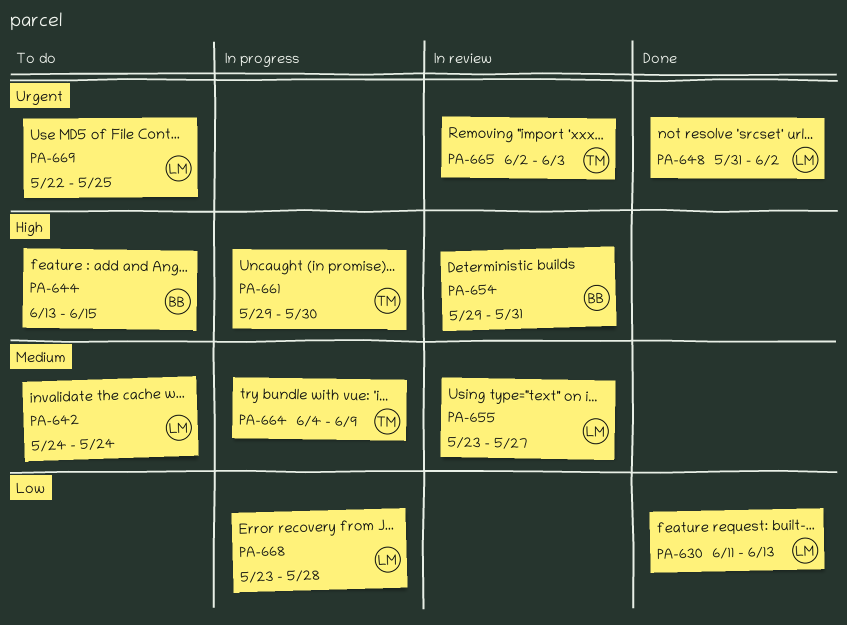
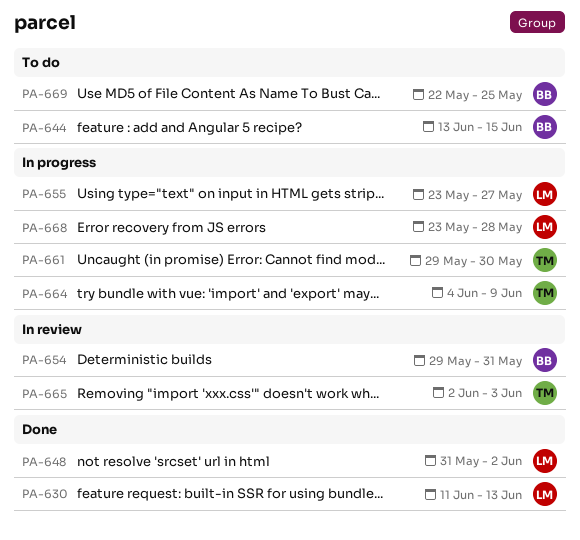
PA-642: present -> none
PA-655, status: In review -> In progress
PA-669, owner: LM -> BB

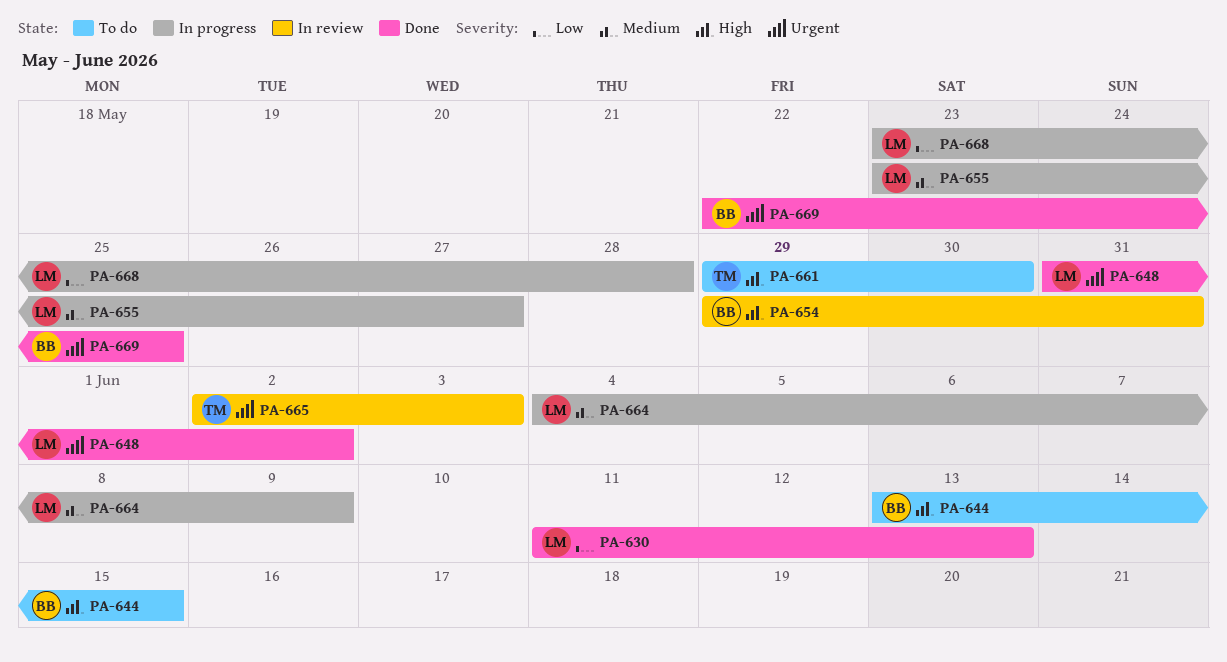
PA-661, status: In progress -> To do
PA-664, owner: TM -> LM
PA-669, status: To do -> Done

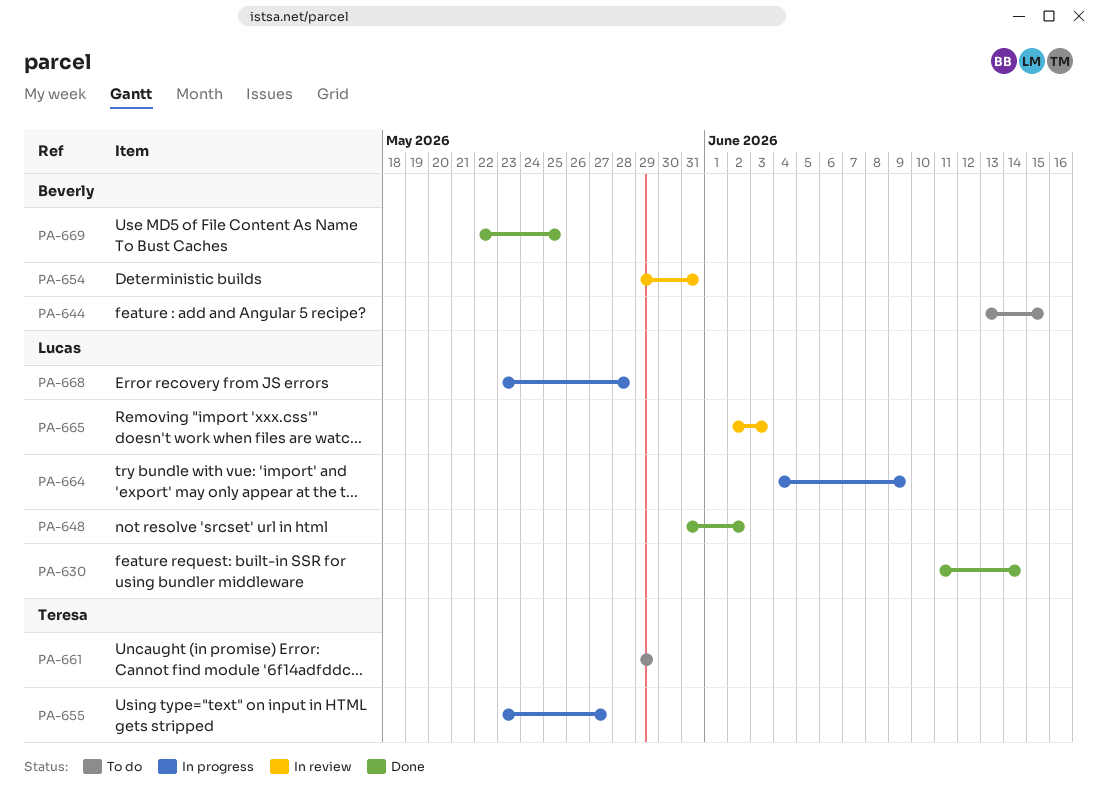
PA-630, due: Jun 13 -> Jun 14
PA-655, owner: Lucas -> Teresa
PA-661, due: May 30 -> May 29
PA-665, owner: Teresa -> Lucas

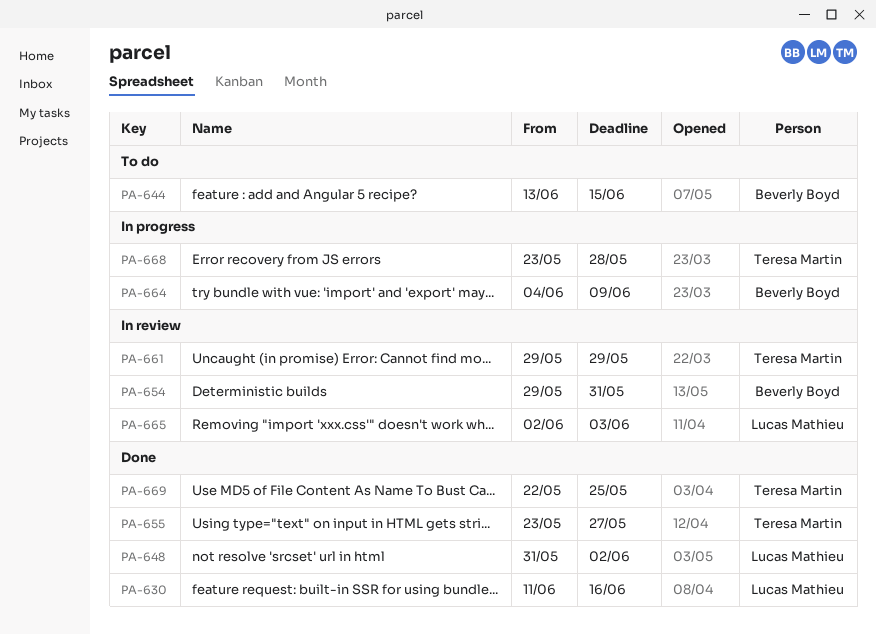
PA-630, due: Jun 14 -> Jun 16
PA-655, status: In progress -> Done
PA-661, status: To do -> In review
PA-664, owner: Lucas Mathieu -> Beverly Boyd
PA-668, owner: Lucas Mathieu -> Teresa Martin
PA-669, owner: Beverly Boyd -> Teresa Martin

